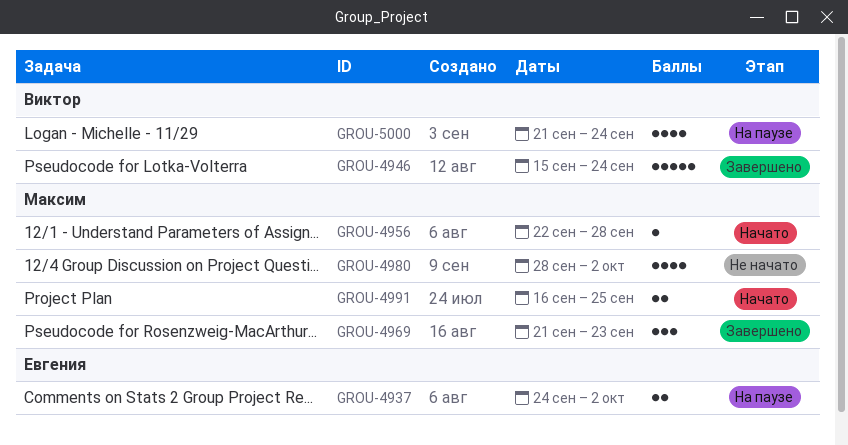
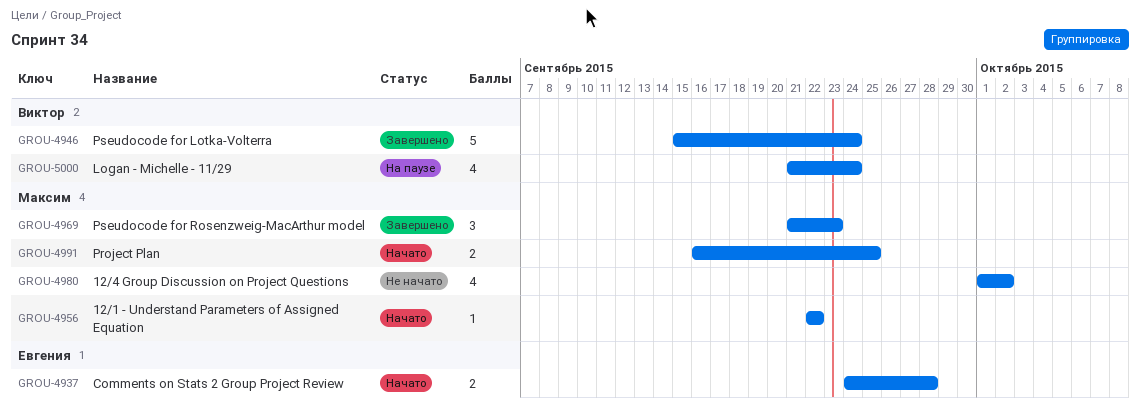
GROU-4937, status: На паузе -> Начато
GROU-4937, due: Oct 2 -> Sep 28
GROU-4956, due: Sep 28 -> Sep 22
GROU-4980, start: Sep 28 -> Oct 1

